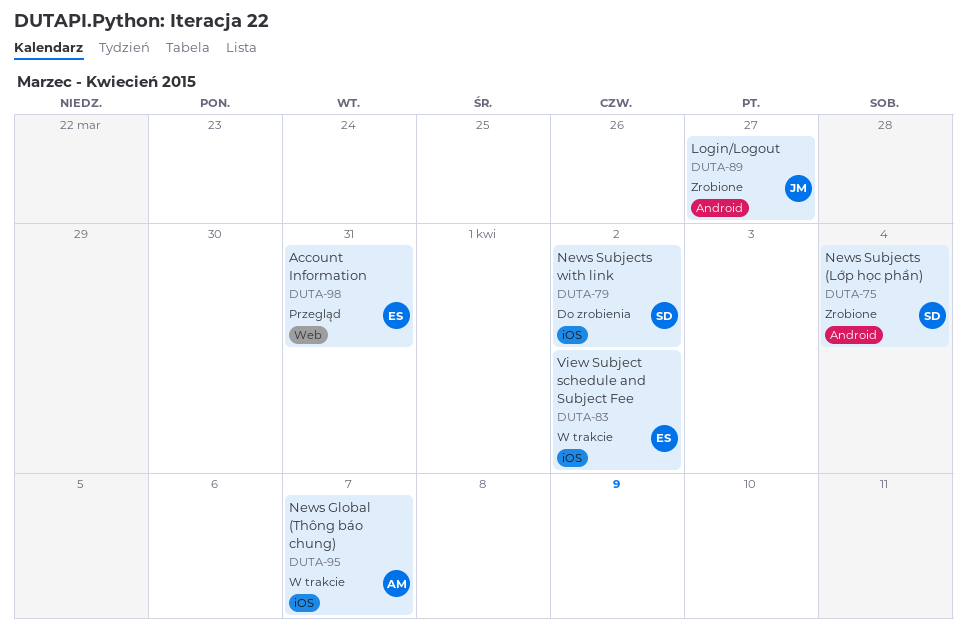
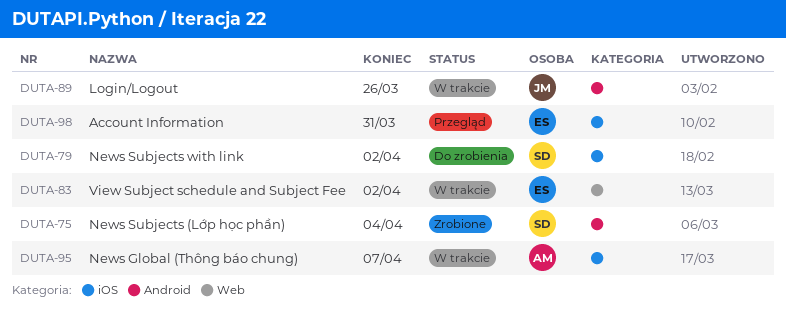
DUTA-83, label: iOS -> Web
DUTA-89, status: Zrobione -> W trakcie
DUTA-89, due: Mar 27 -> Mar 26
DUTA-98, label: Web -> iOS

